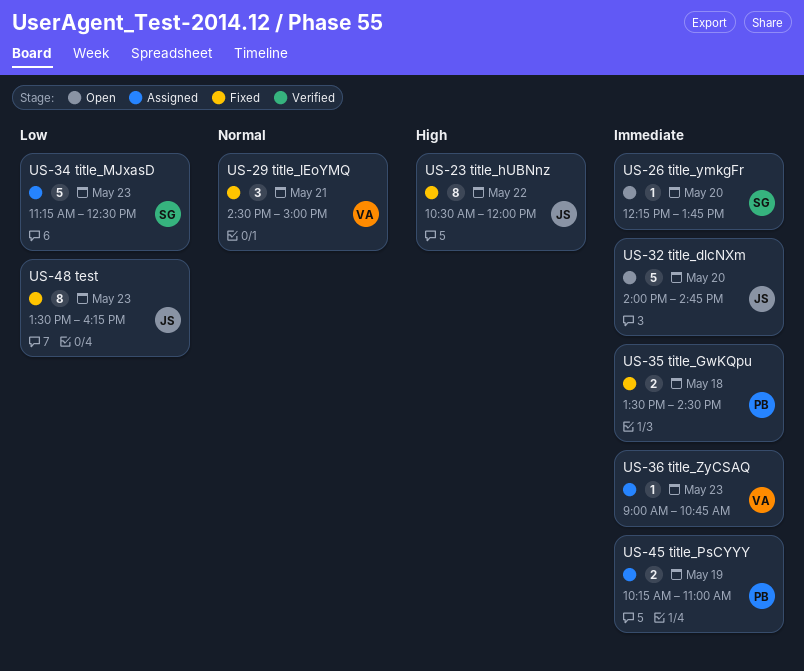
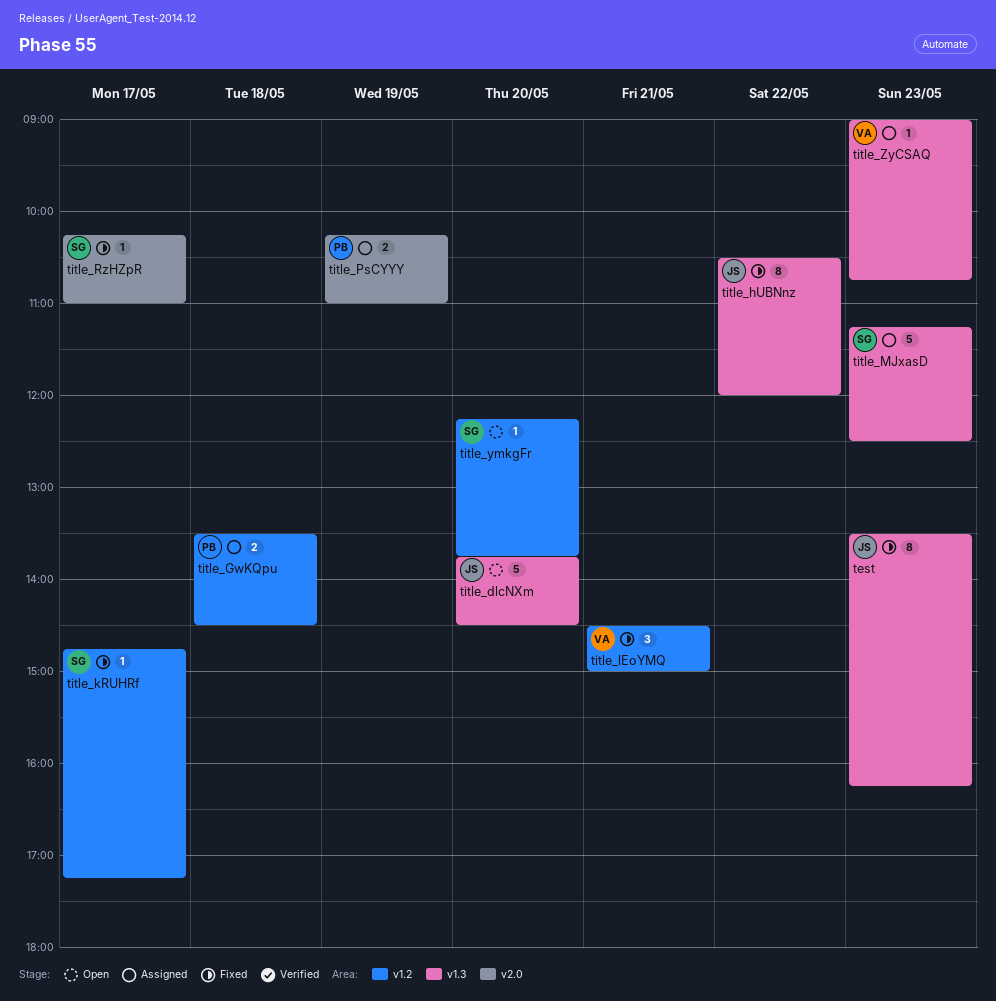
title_dlcNXm, begins: 14:00 -> 13:45
title_dlcNXm, ends: 14:45 -> 14:30
title_GwKQpu, status: Fixed -> Assigned
title_kRUHRf: none -> present
title_RzHZpR: none -> present

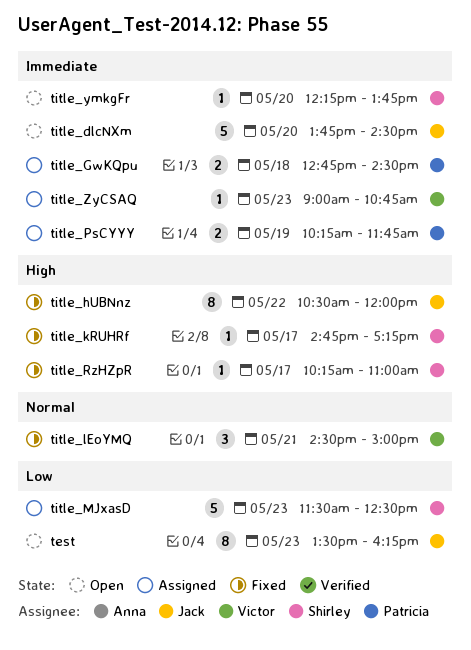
test, status: Fixed -> Open
title_GwKQpu, begins: 13:30 -> 12:45
title_MJxasD, begins: 11:15 -> 11:30
title_PsCYYY, ends: 11:00 -> 11:45

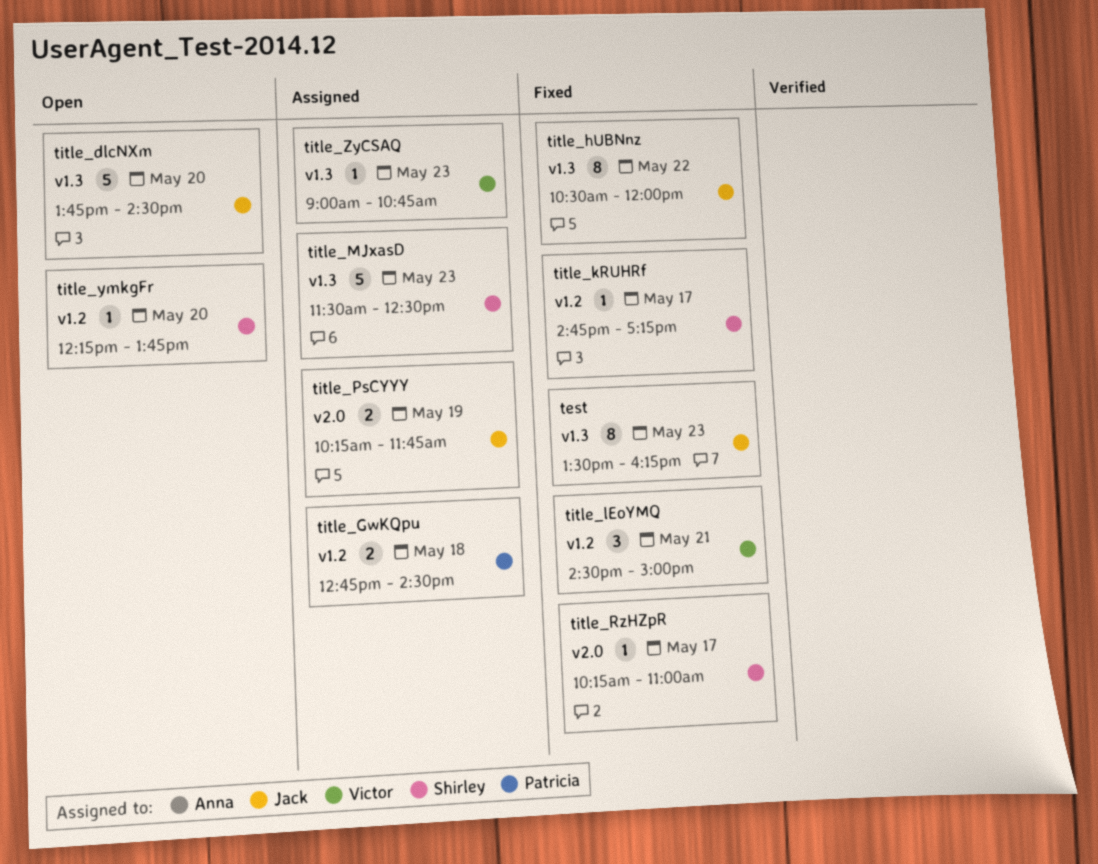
test, status: Open -> Fixed
title_PsCYYY, owner: Patricia -> Jack

